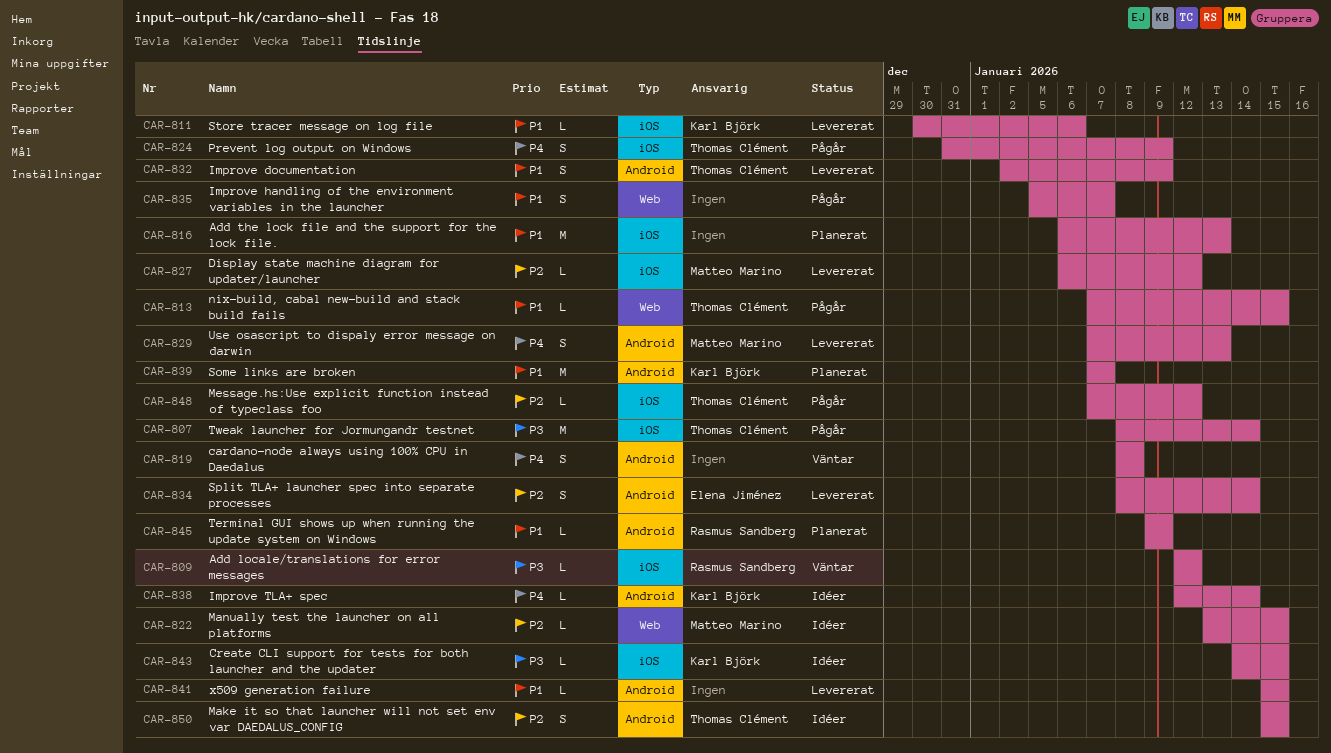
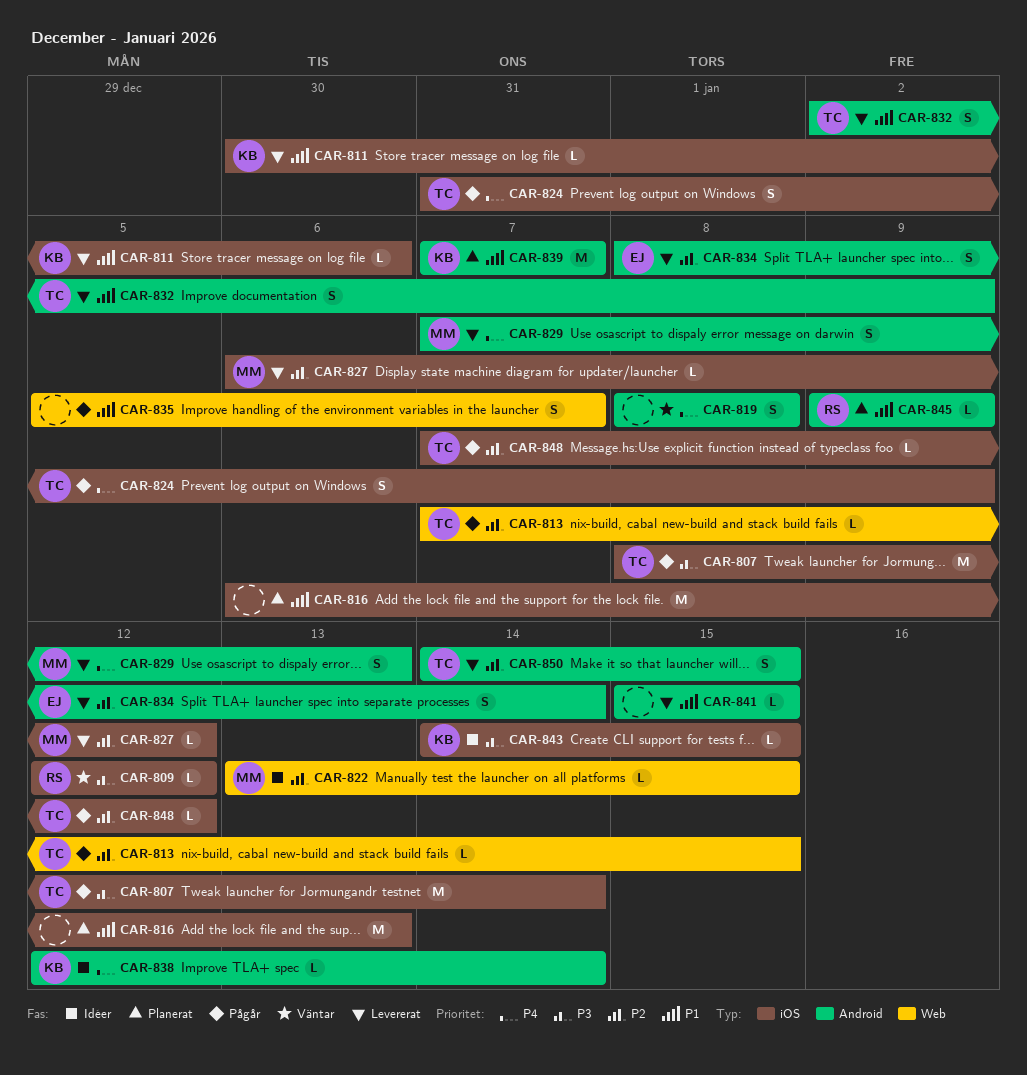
CAR-813, priority: P1 -> P2
CAR-850, status: Idéer -> Levererat
CAR-850, start: Jan 15 -> Jan 14

